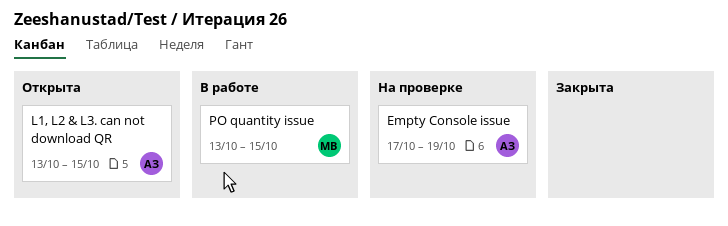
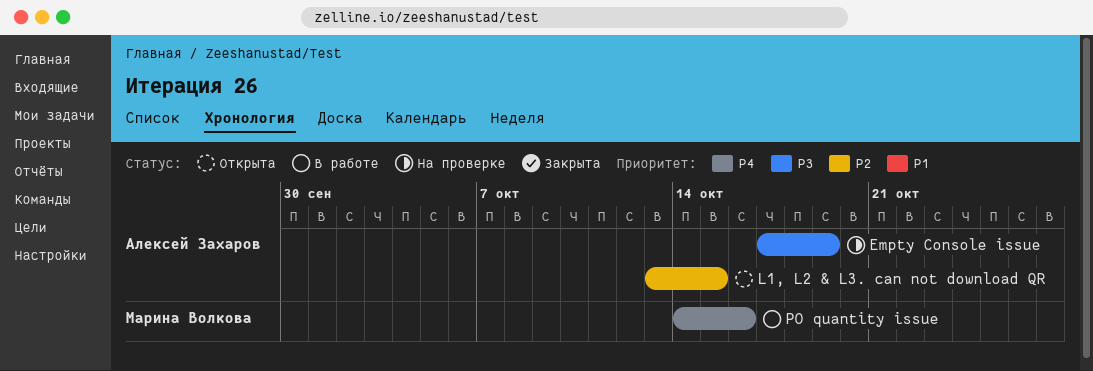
PO quantity issue, start: Oct 13 -> Oct 14
PO quantity issue, due: Oct 15 -> Oct 16

